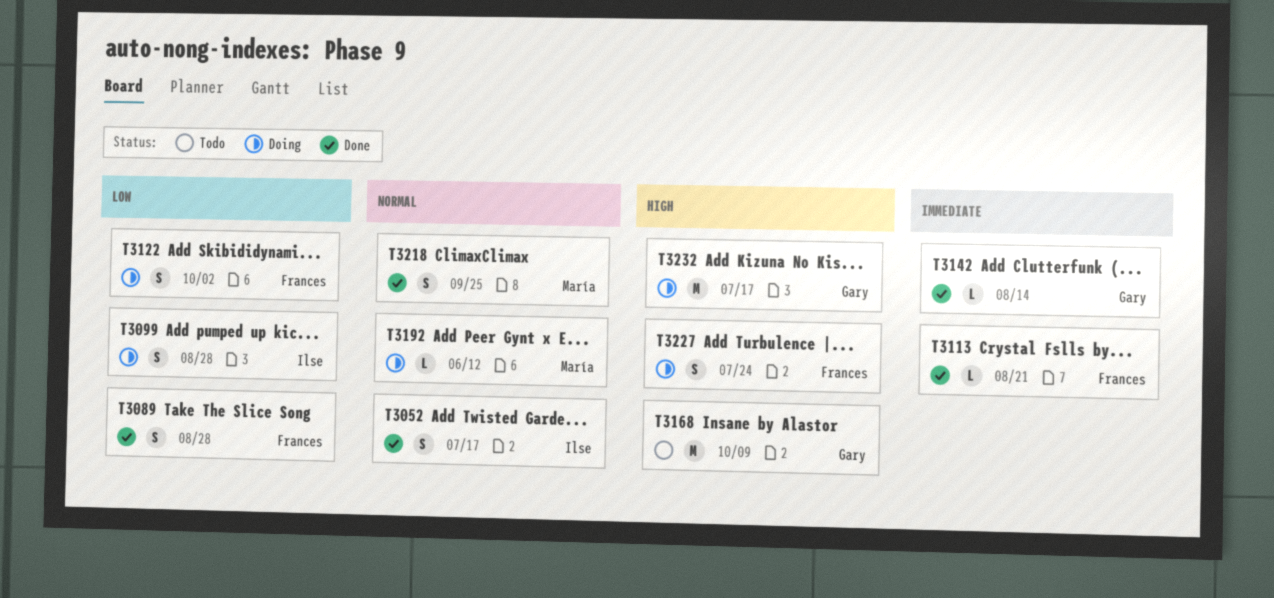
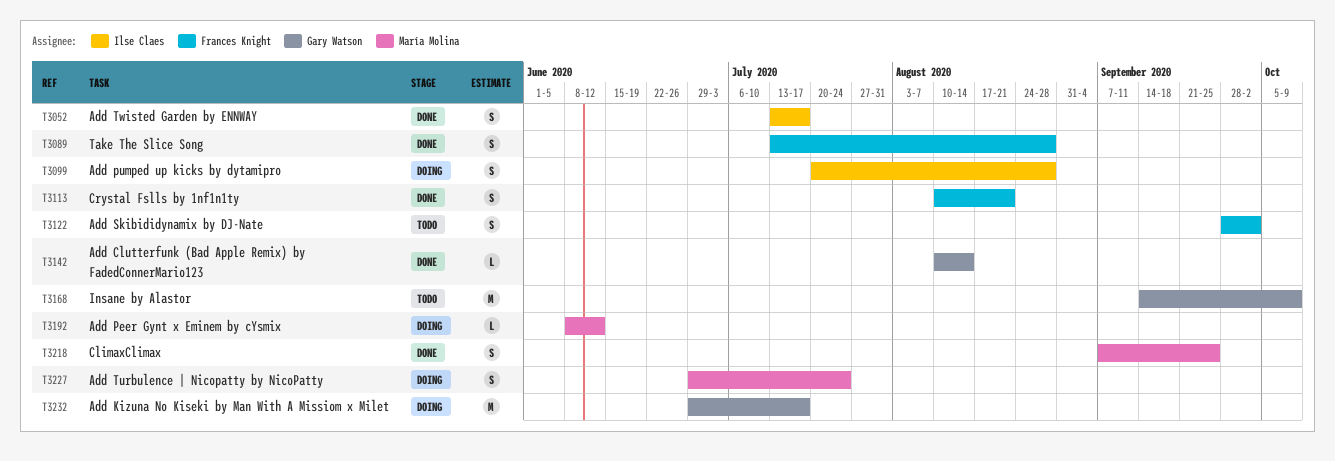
T3113, estimate: L -> S
T3122, status: Doing -> Todo
T3227, owner: Frances Knight -> María Molina

